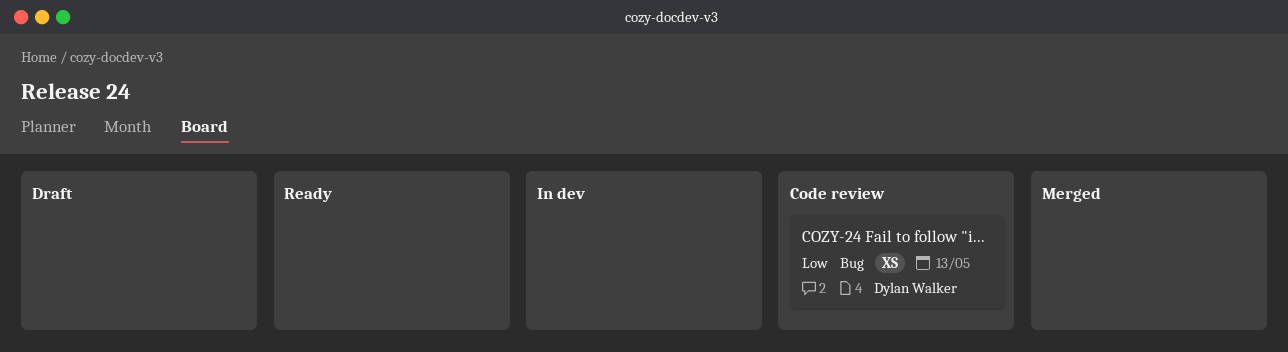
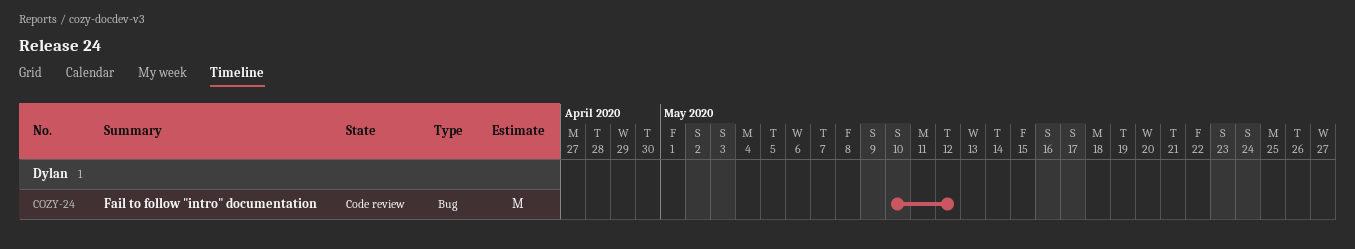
COZY-24, estimate: XS -> M
COZY-24, due: May 13 -> May 12

